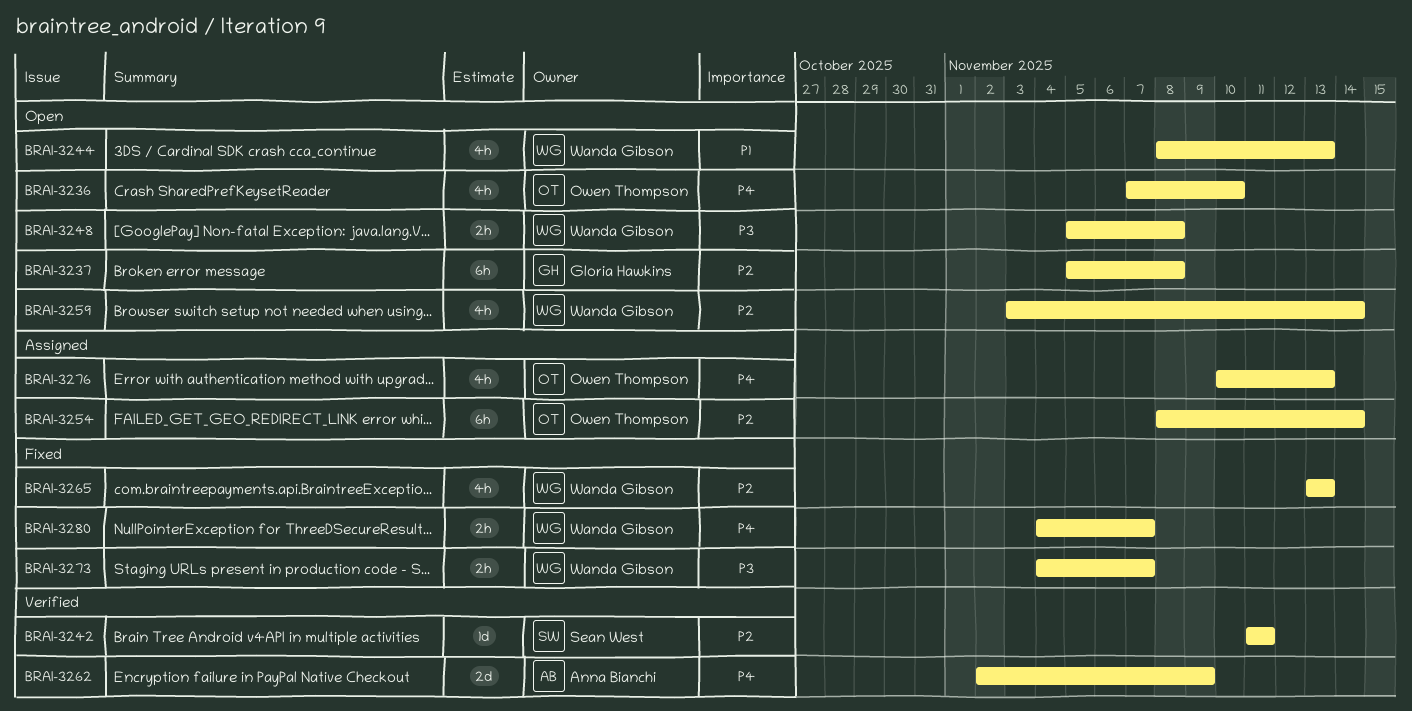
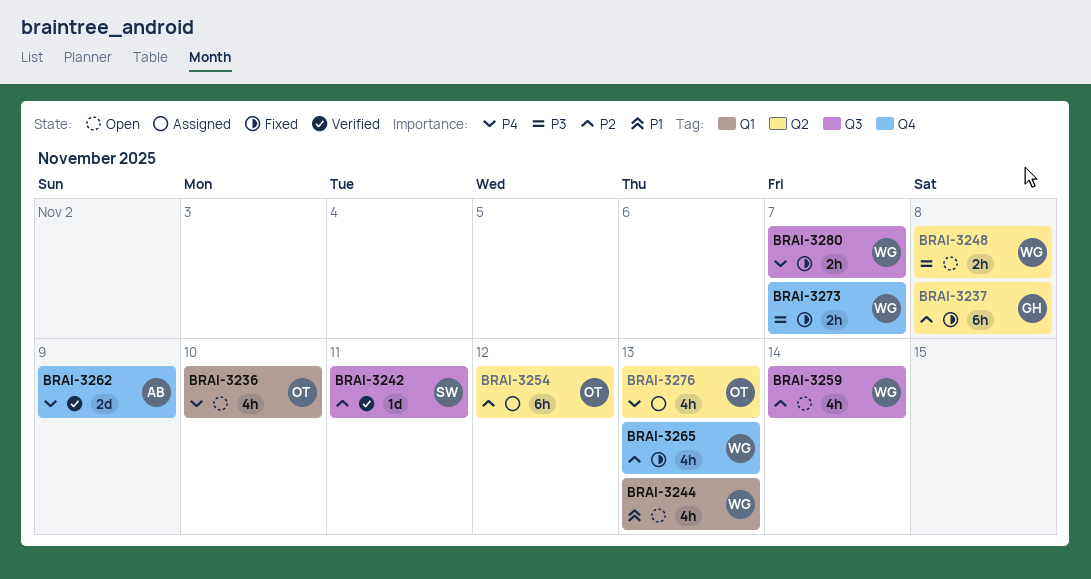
BRAI-3237, status: Open -> Fixed
BRAI-3254, due: Nov 14 -> Nov 12

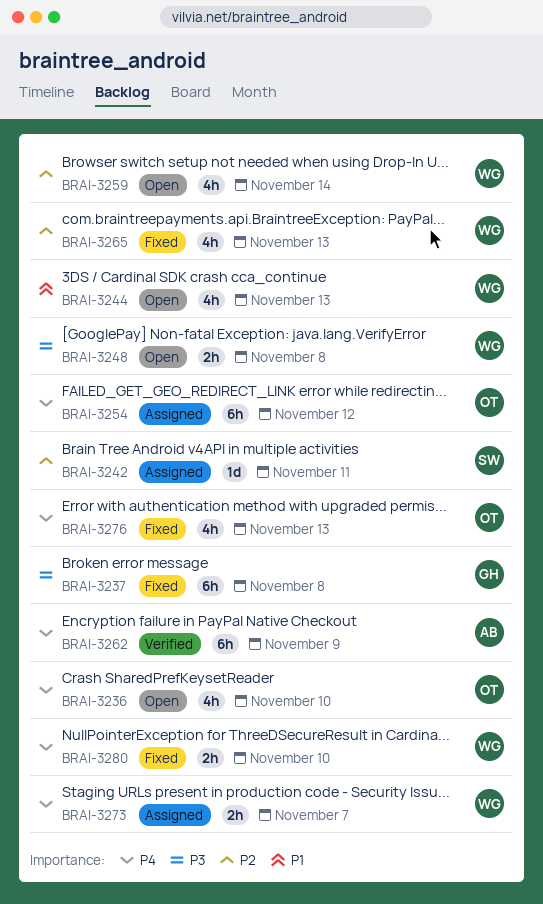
BRAI-3237, priority: P2 -> P3
BRAI-3242, status: Verified -> Assigned
BRAI-3254, priority: P2 -> P4
BRAI-3262, estimate: 2d -> 6h
BRAI-3273, status: Fixed -> Assigned
BRAI-3273, priority: P3 -> P4
BRAI-3276, status: Assigned -> Fixed
BRAI-3280, due: Nov 7 -> Nov 10

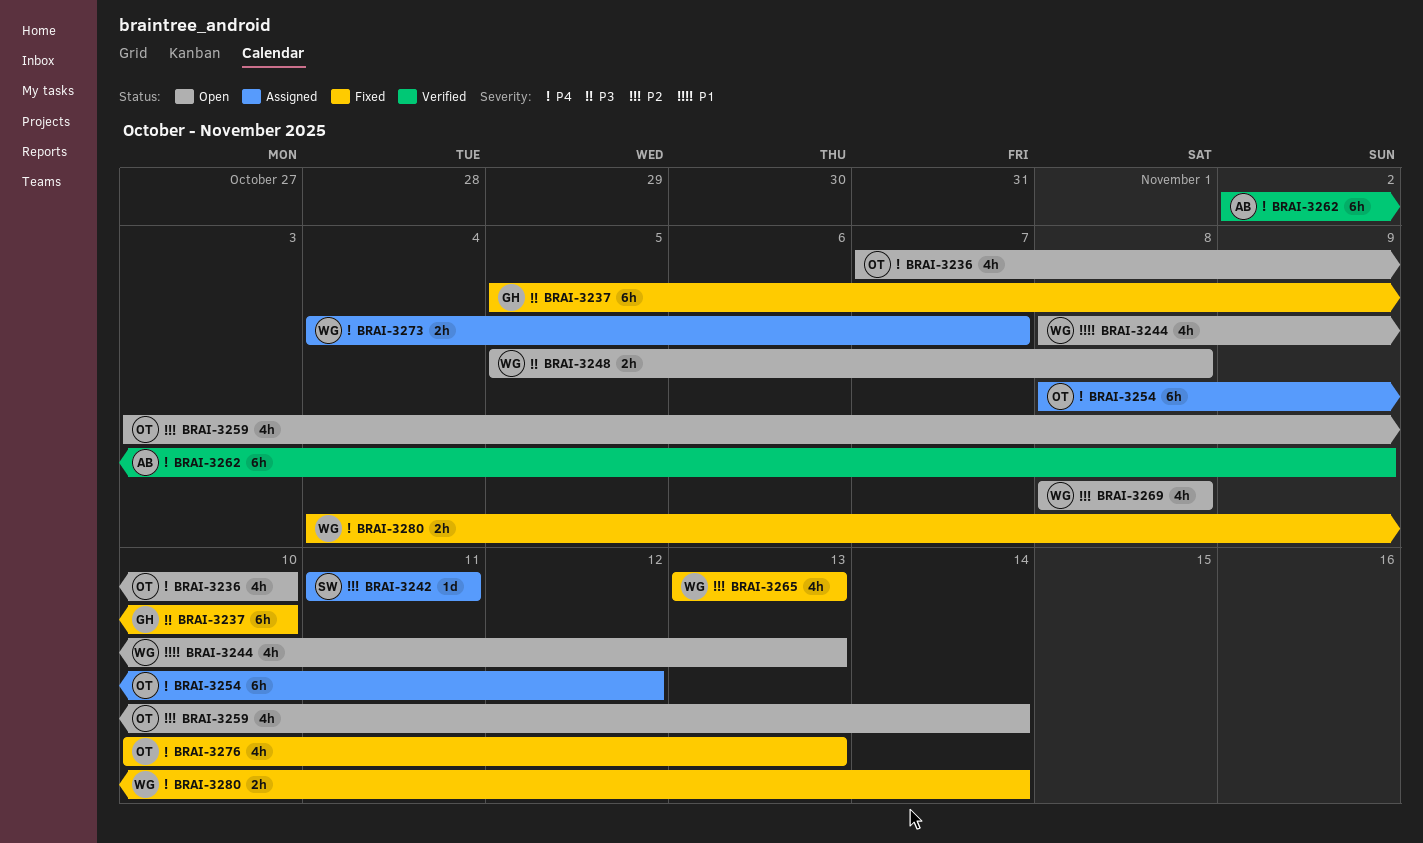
BRAI-3237, due: Nov 8 -> Nov 10
BRAI-3259, owner: WG -> OT
BRAI-3269: none -> present
BRAI-3280, due: Nov 10 -> Nov 14

